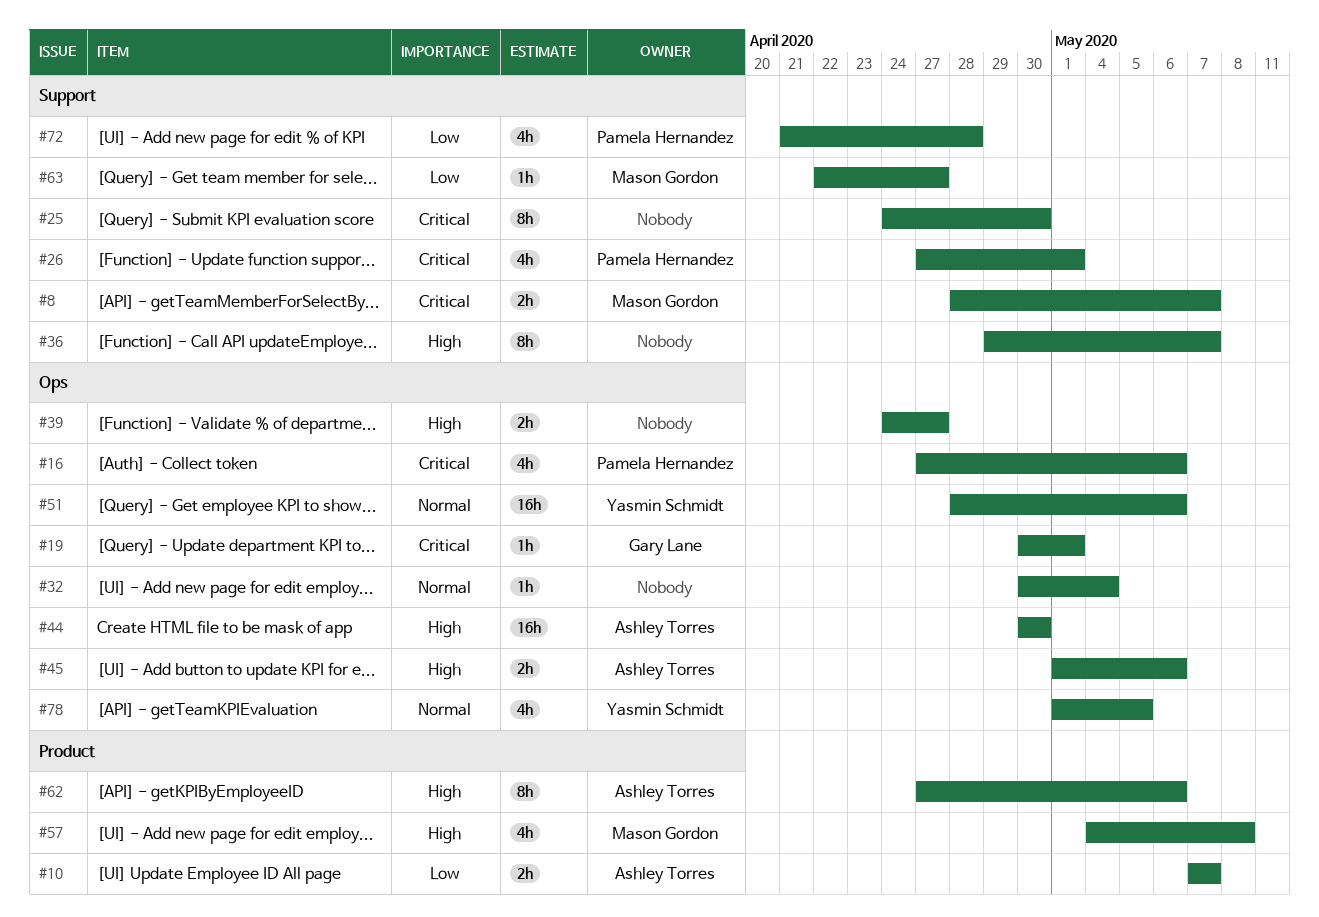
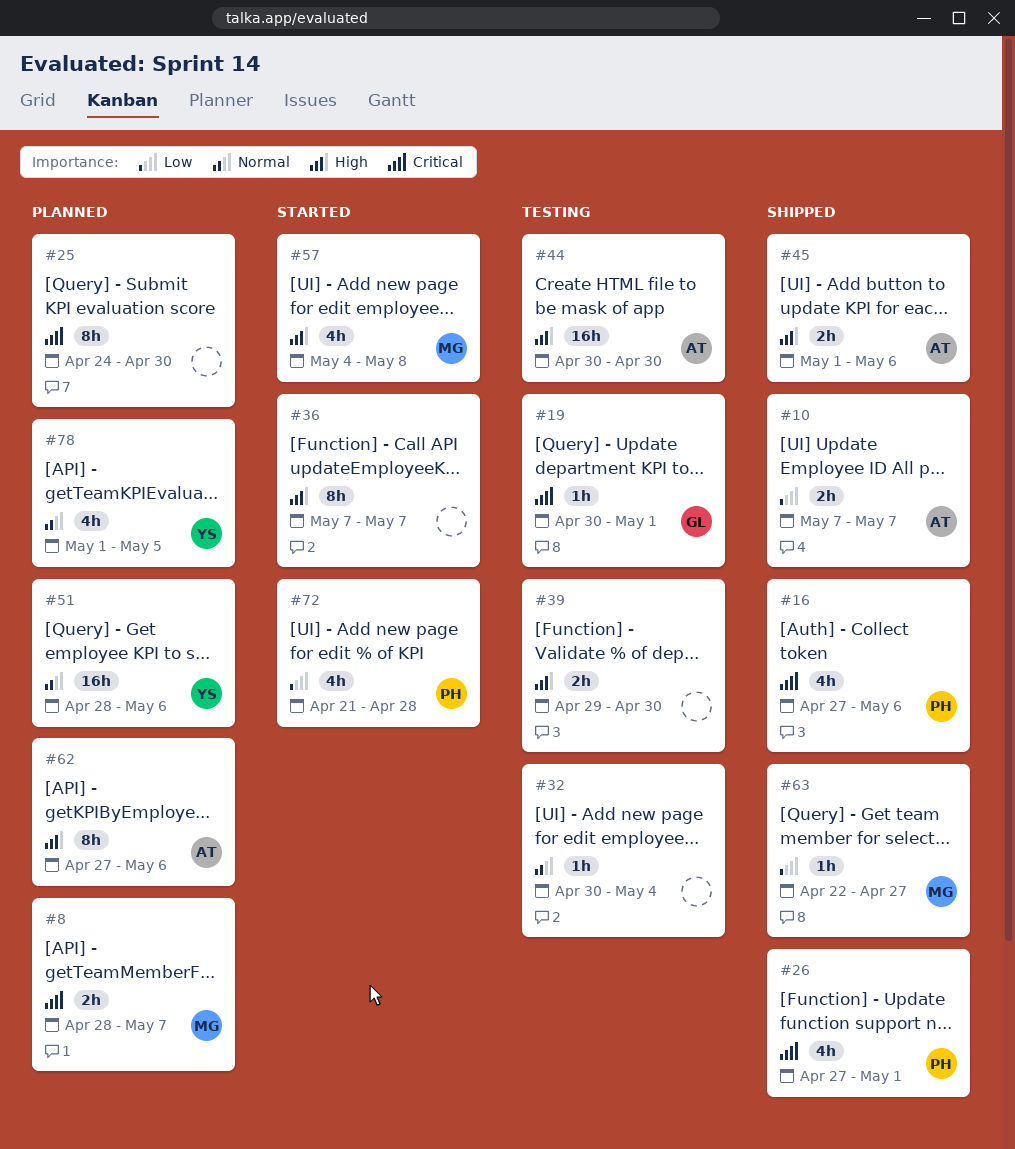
#36, start: Apr 29 -> May 7
#39, start: Apr 24 -> Apr 29
#39, due: Apr 27 -> Apr 30

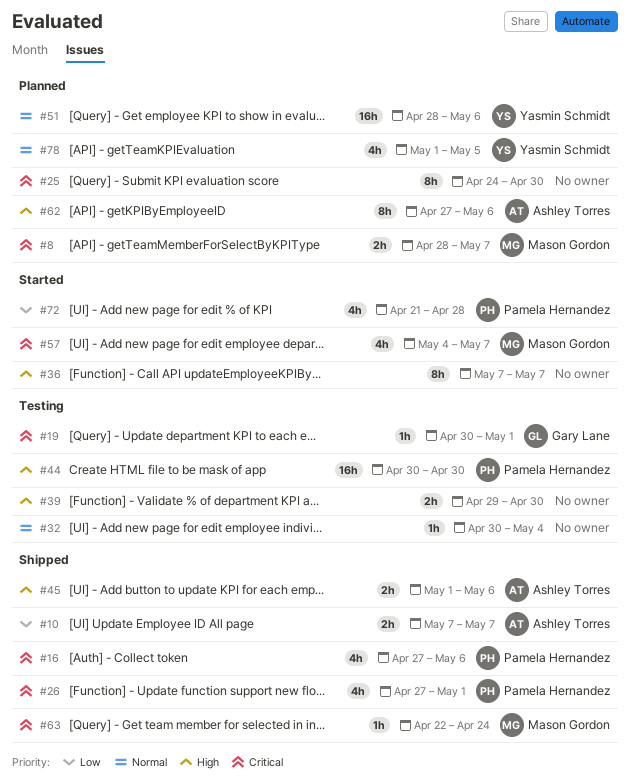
#44, owner: Ashley Torres -> Pamela Hernandez
#57, priority: High -> Critical
#57, due: May 8 -> May 7
#63, priority: Low -> Critical
#63, due: Apr 27 -> Apr 24

